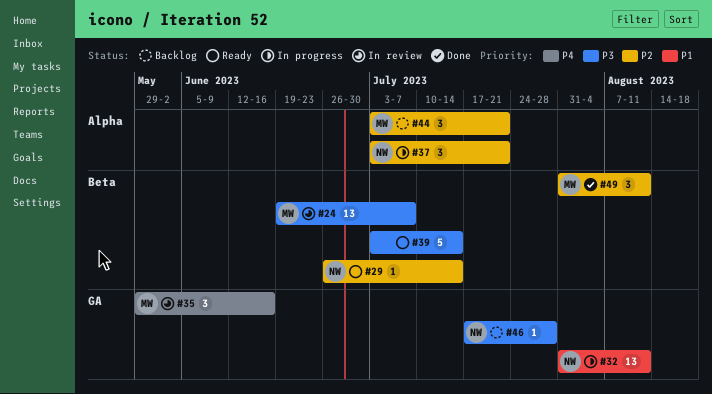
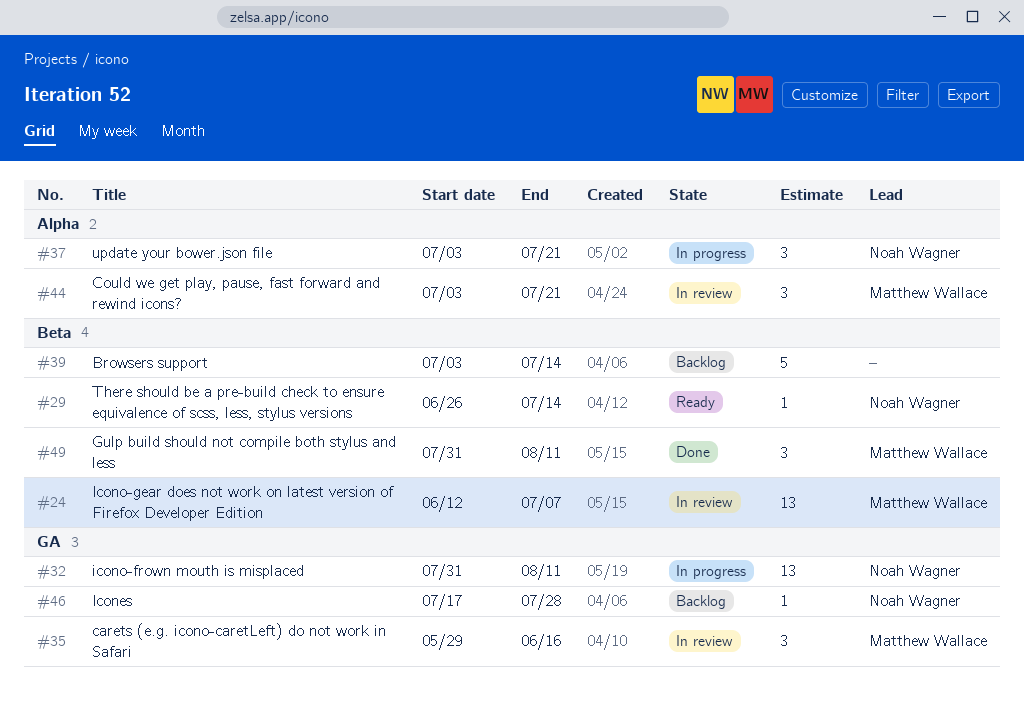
#24, start: Jun 19 -> Jun 12
#39, status: Ready -> Backlog
#44, status: Backlog -> In review

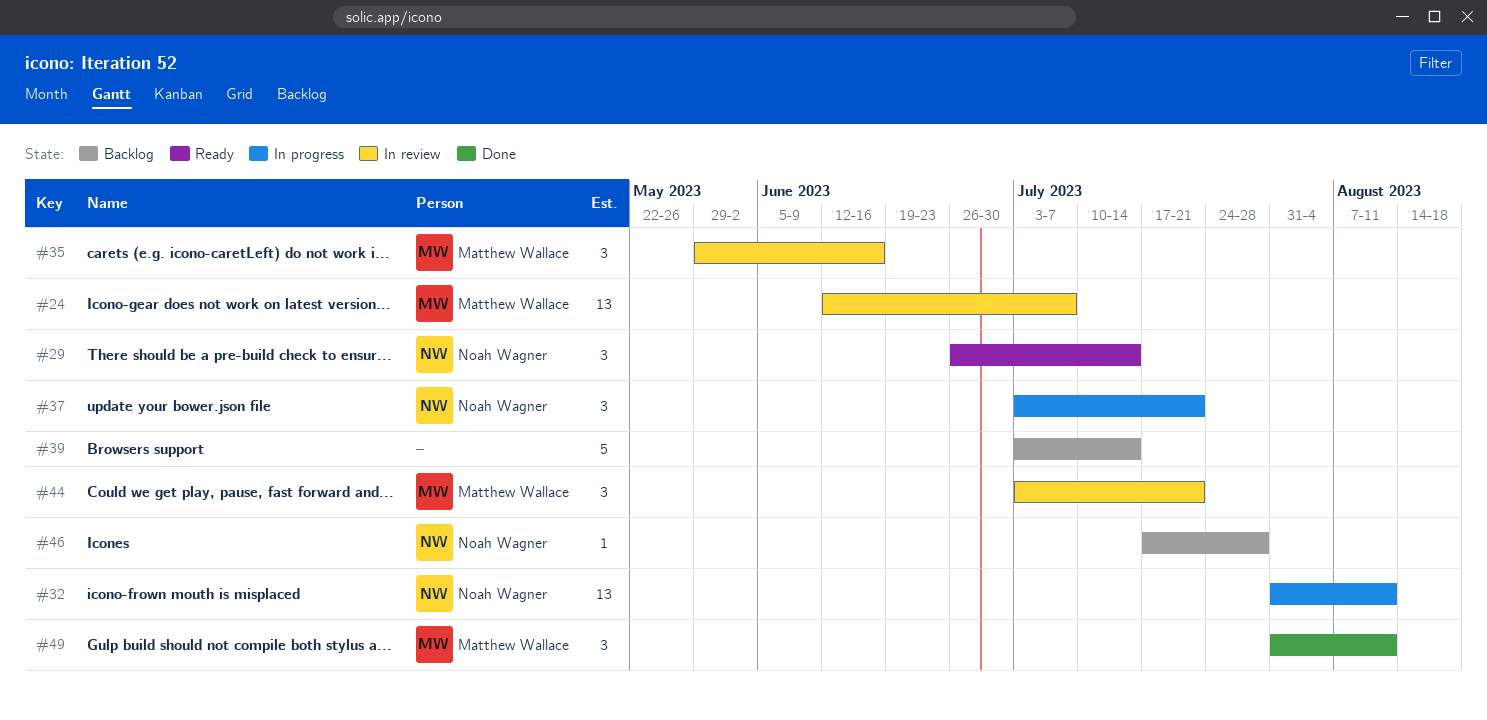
#29, estimate: 1 -> 3

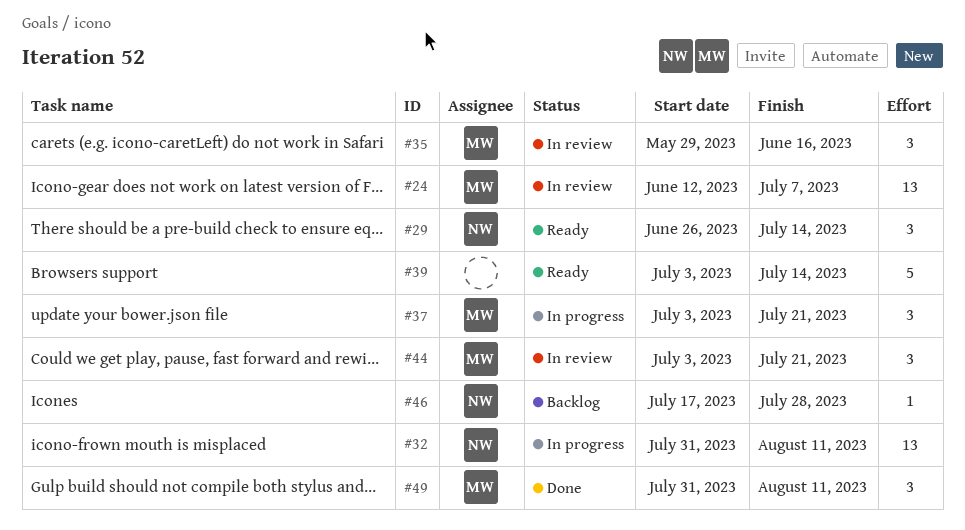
#37, owner: Noah Wagner -> Matthew Wallace
#39, status: Backlog -> Ready

